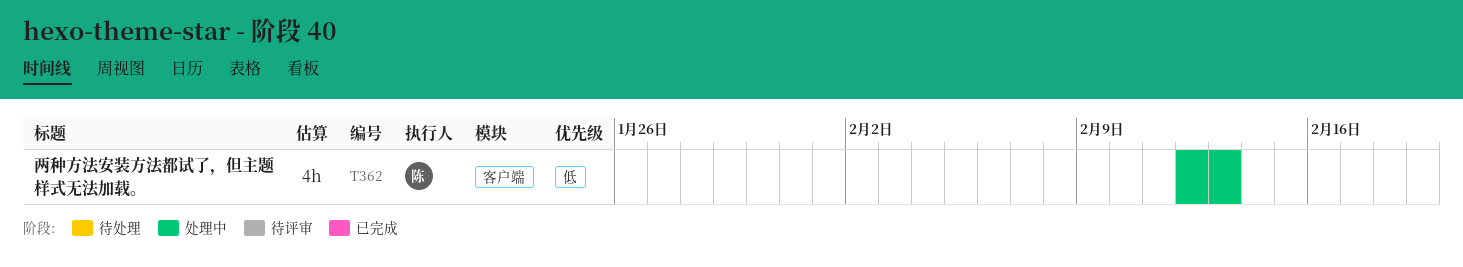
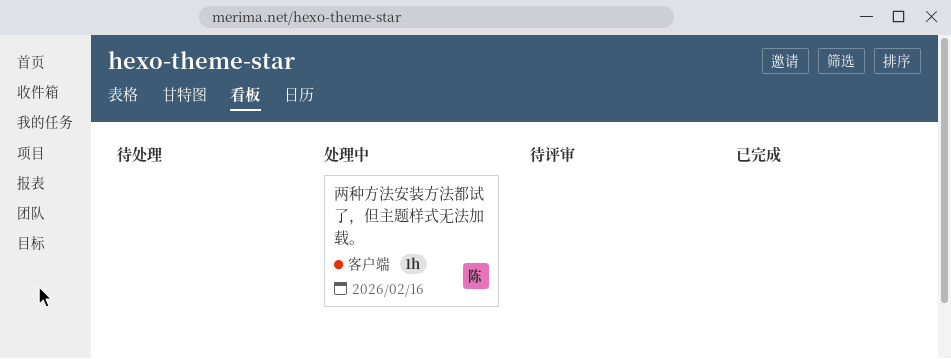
两种方法安装方法都试了，但主题样式无法加载。, estimate: 4h -> 1h
两种方法安装方法都试了，但主题样式无法加载。, due: Feb 13 -> Feb 16

